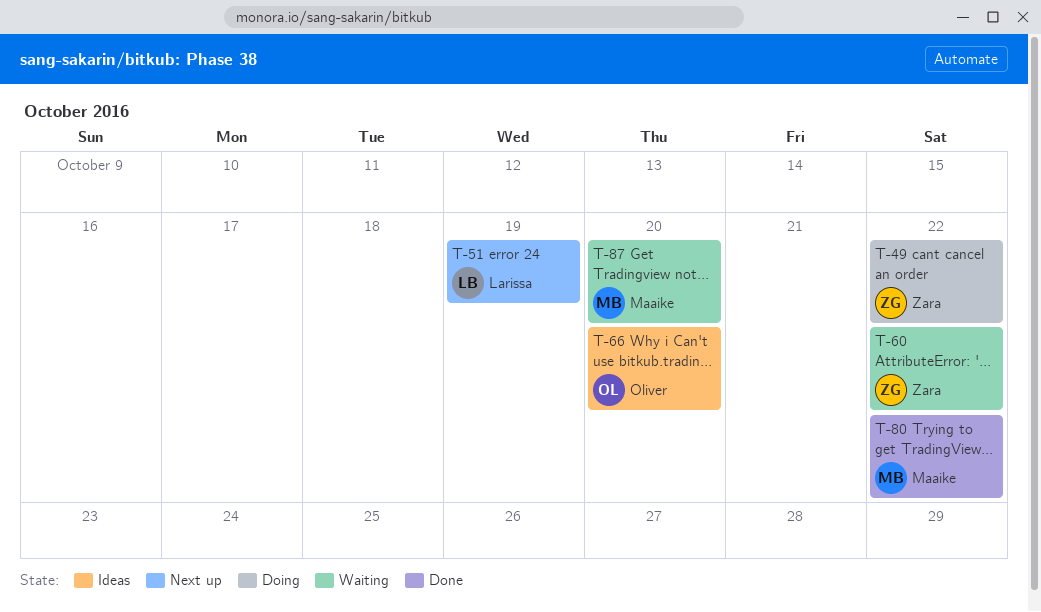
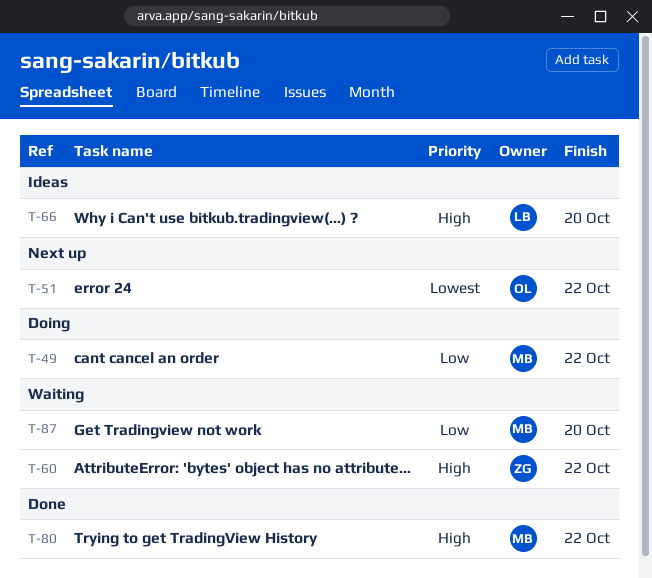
T-49, owner: Zara -> Maaike
T-51, owner: Larissa -> Oliver
T-51, due: Oct 19 -> Oct 22
T-66, owner: Oliver -> Larissa

